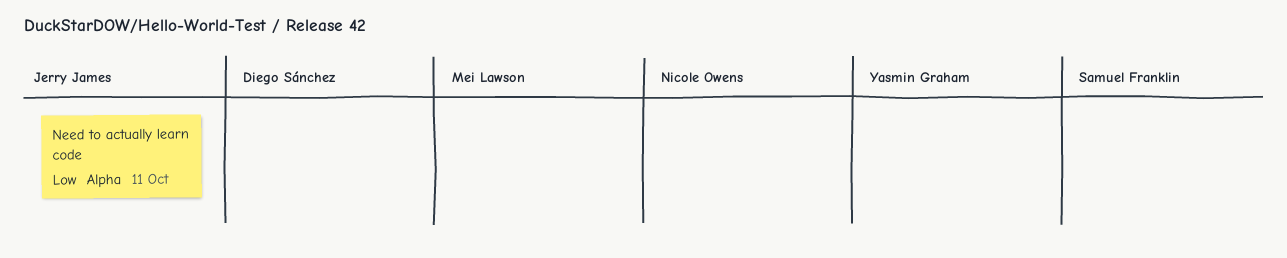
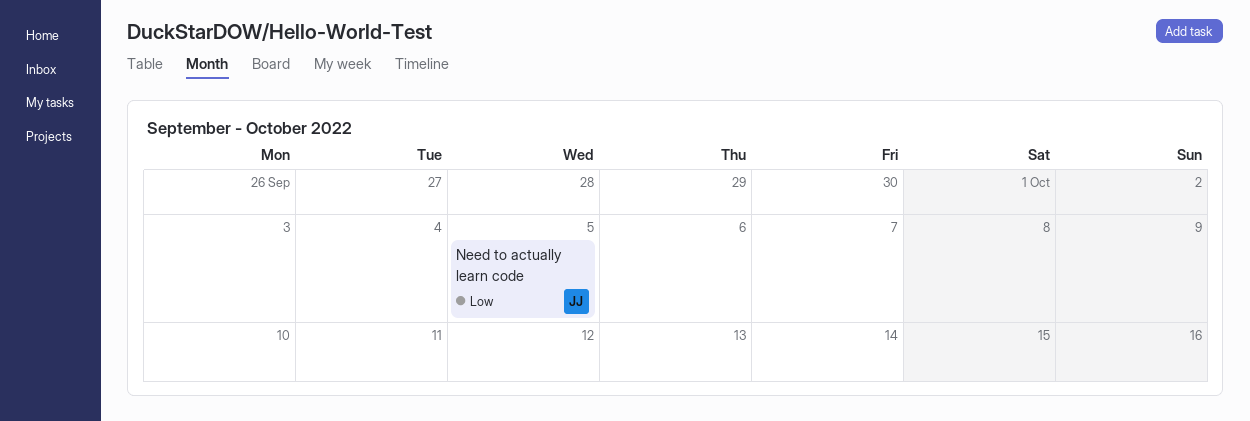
Need to actually learn code, due: Oct 11 -> Oct 5

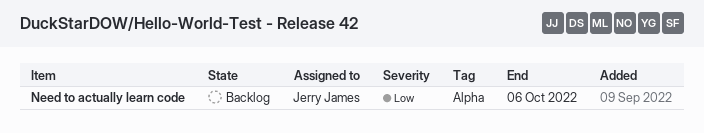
Need to actually learn code, due: Oct 5 -> Oct 6

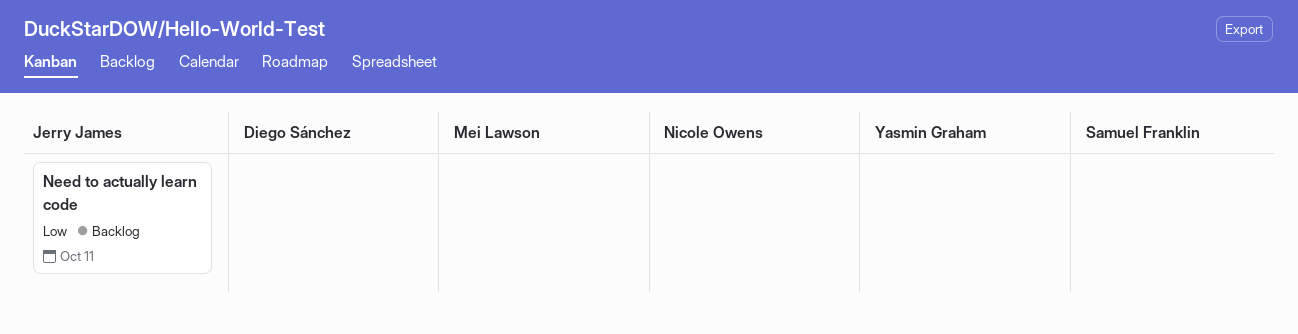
Need to actually learn code, due: Oct 6 -> Oct 11

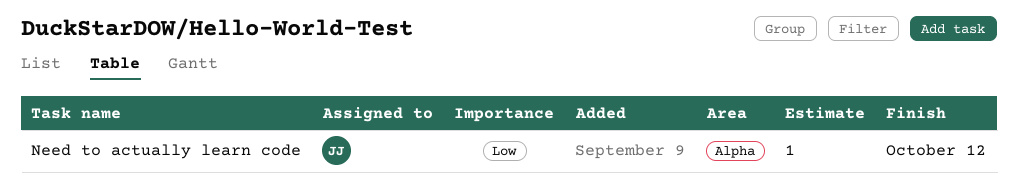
Need to actually learn code, due: Oct 11 -> Oct 12

